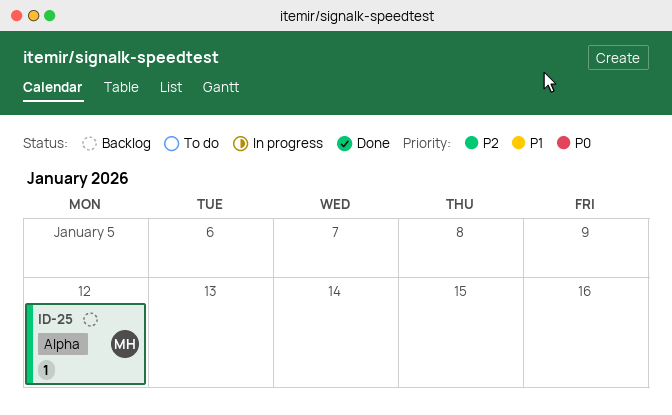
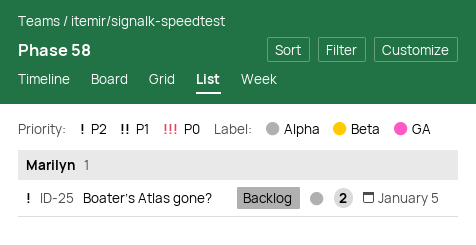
ID-25, estimate: 1 -> 2
ID-25, due: Jan 12 -> Jan 5

